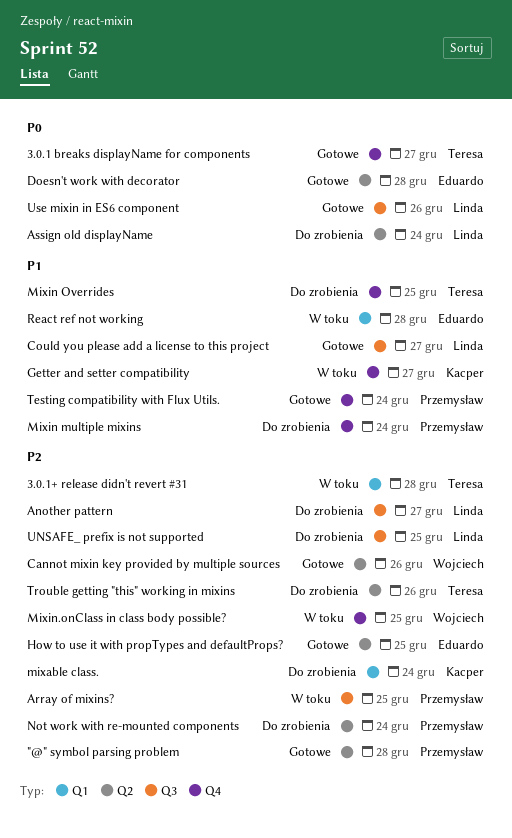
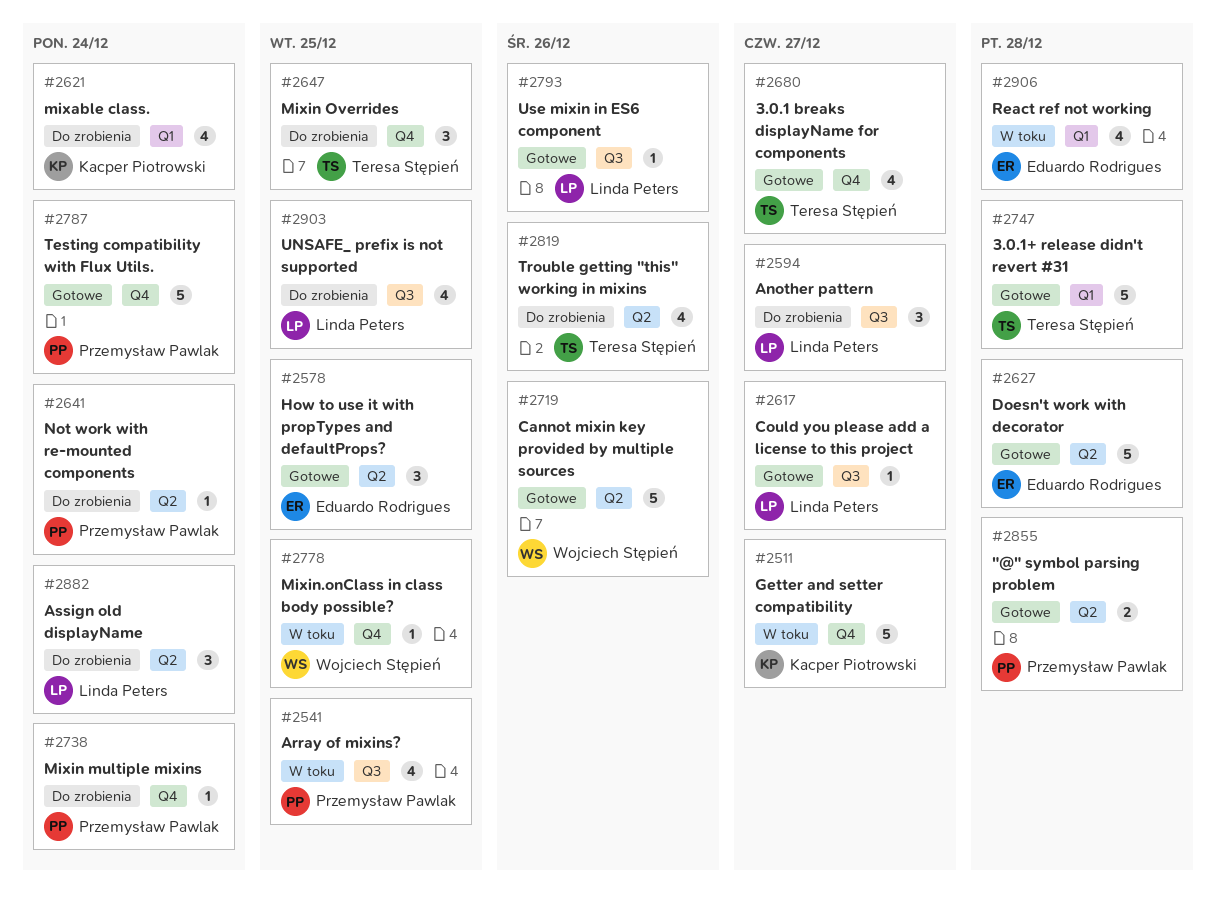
3.0.1+ release didn't revert #31, status: W toku -> Gotowe

